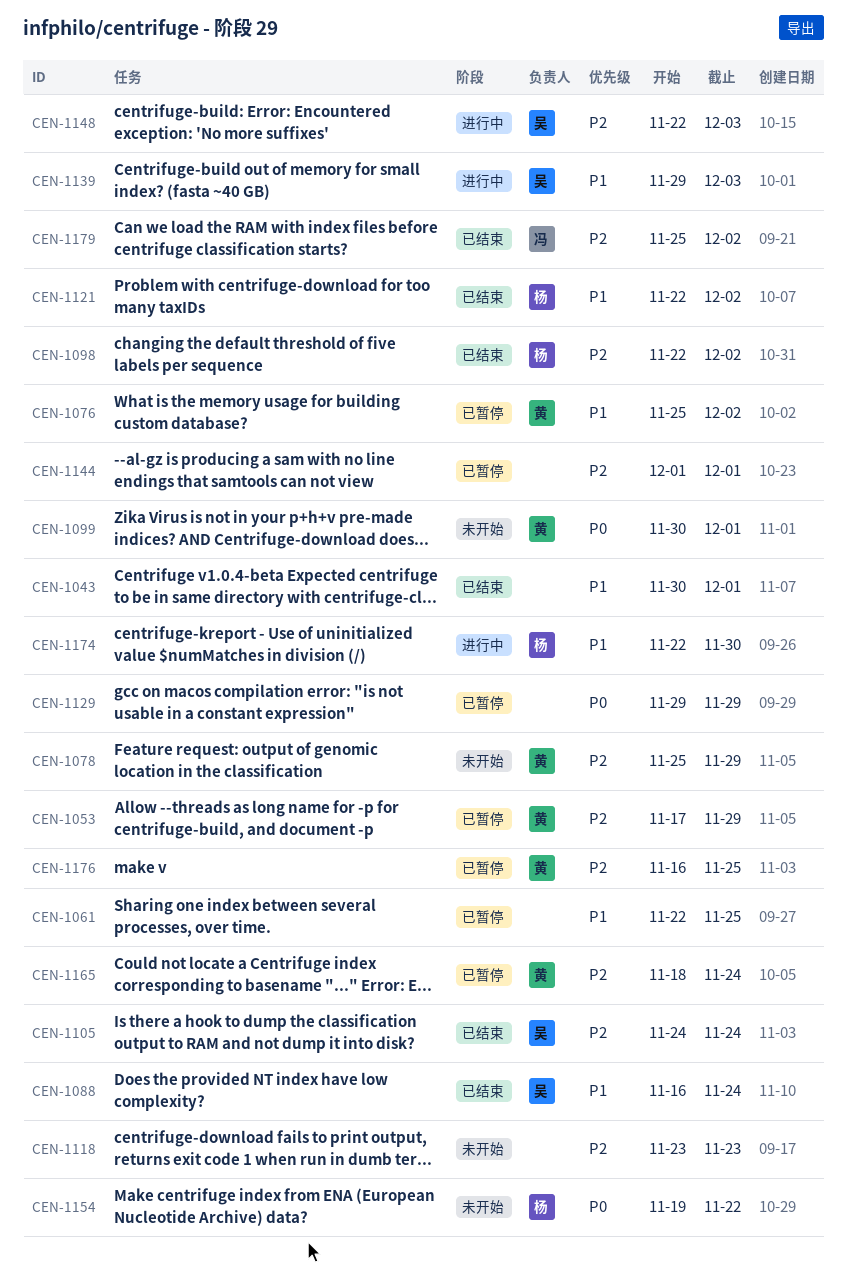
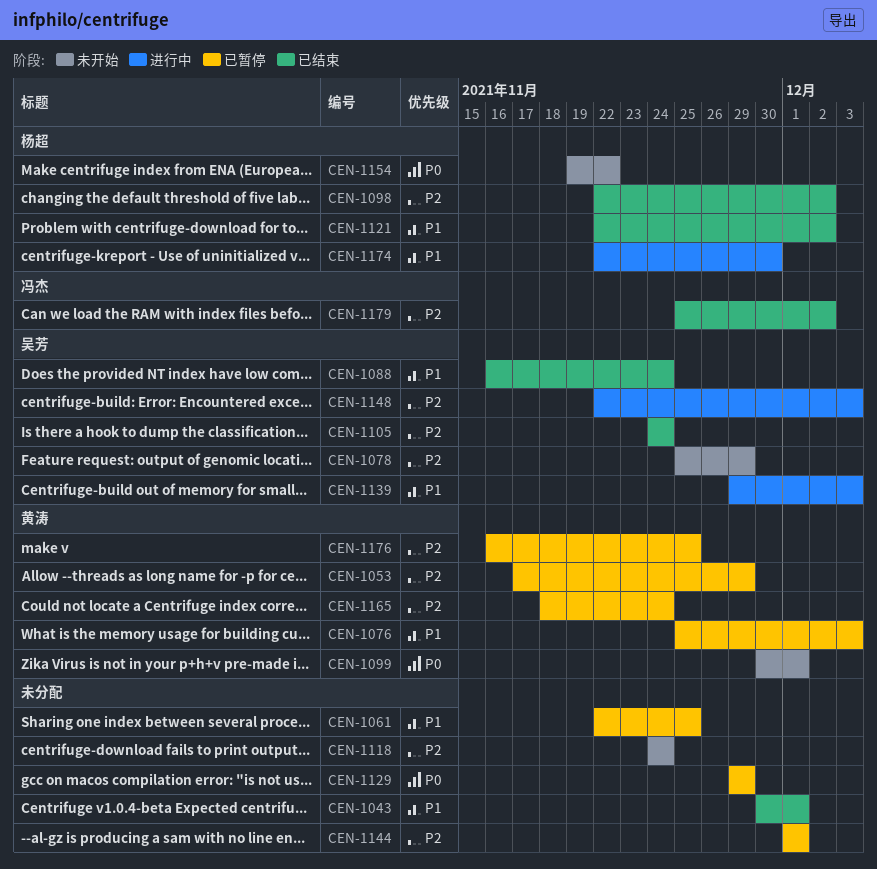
CEN-1076, due: Dec 2 -> Dec 3
CEN-1078, owner: 黄涛 -> 吴芳
CEN-1118, start: Nov 23 -> Nov 24
CEN-1118, due: Nov 23 -> Nov 24

